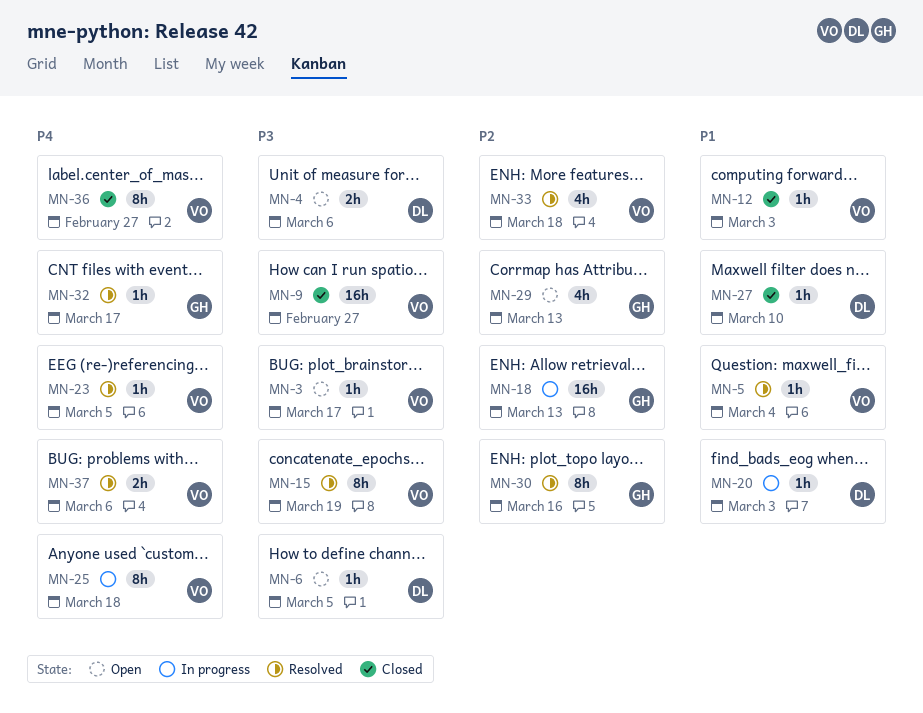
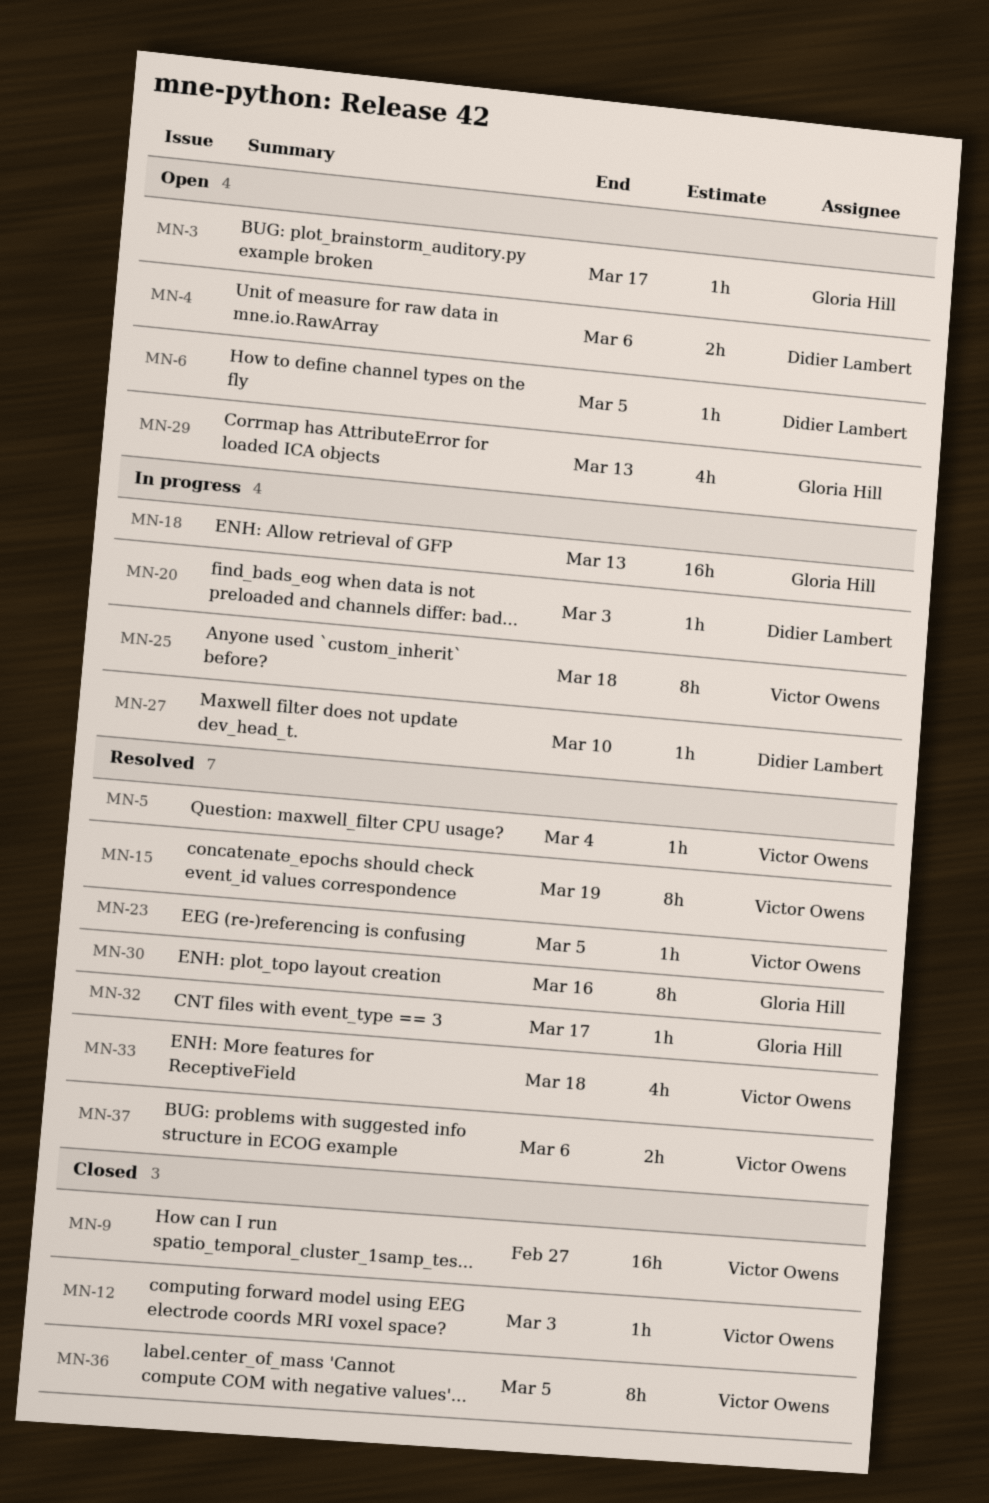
MN-3, owner: Victor Owens -> Gloria Hill
MN-27, status: Closed -> In progress
MN-36, due: Feb 27 -> Mar 5

